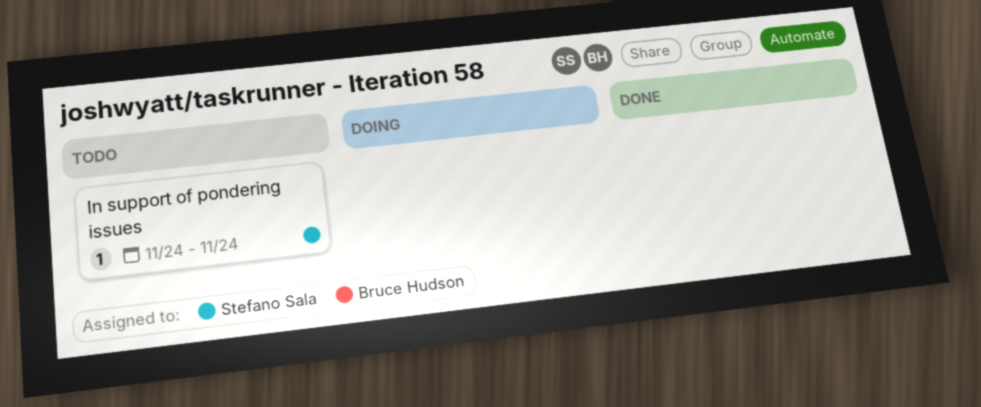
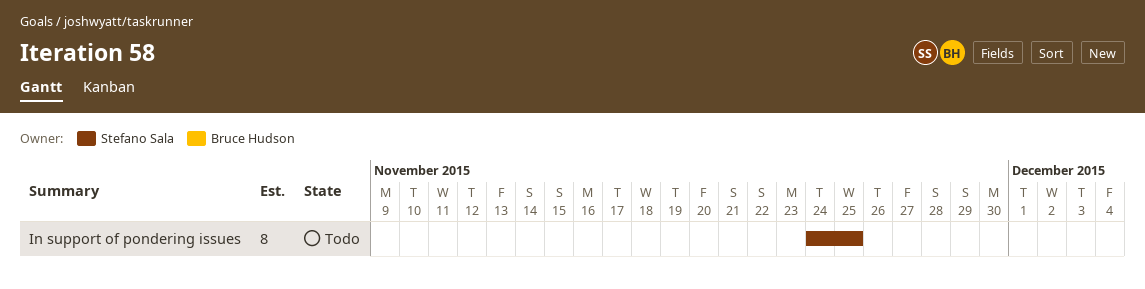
In support of pondering issues, estimate: 1 -> 8
In support of pondering issues, due: Nov 24 -> Nov 25

